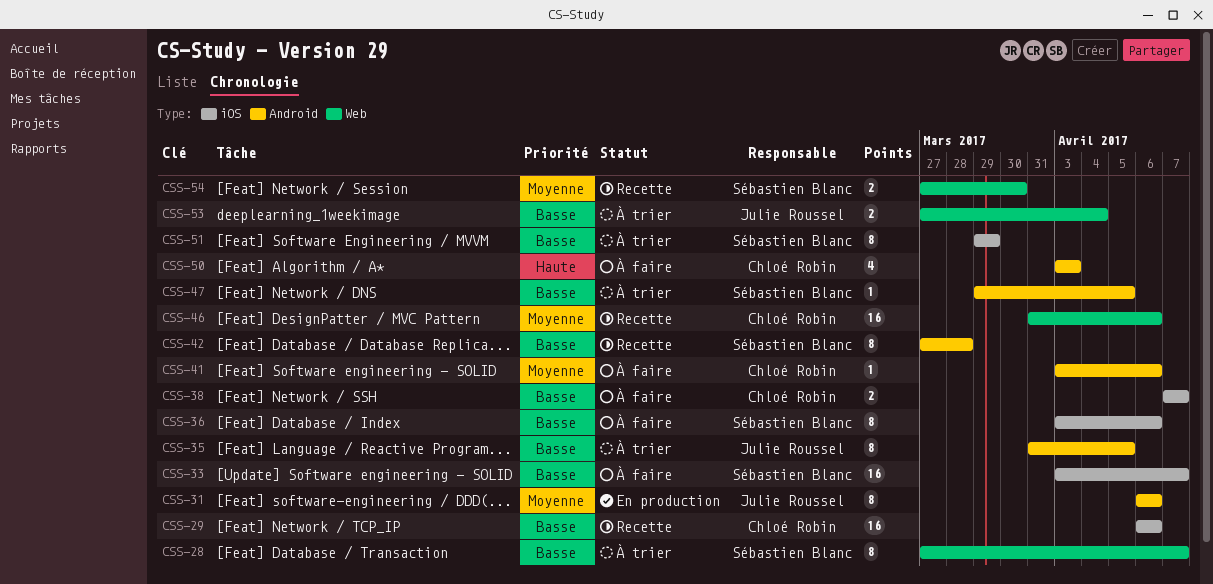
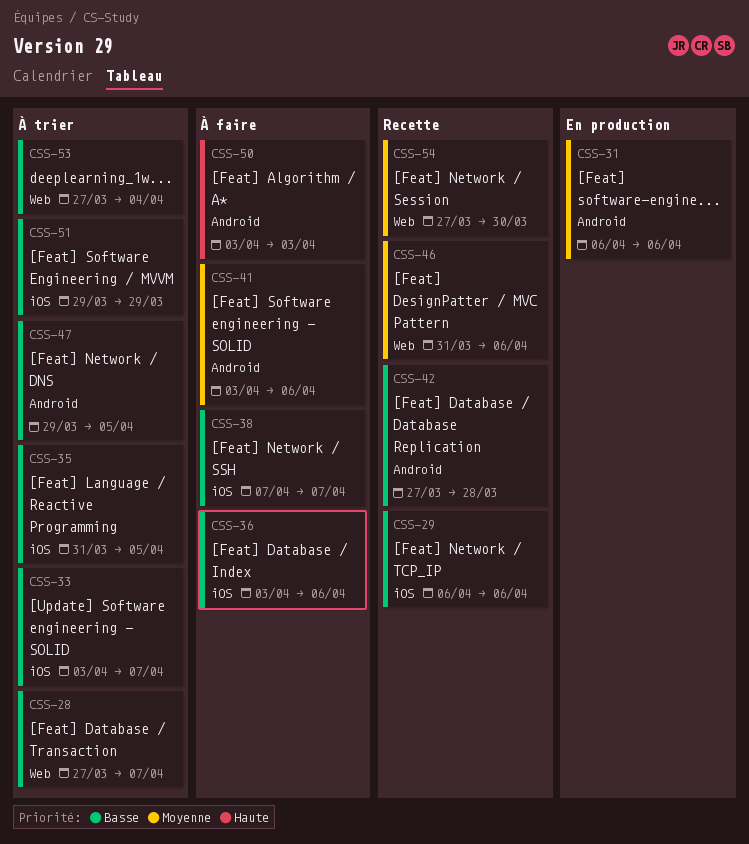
CSS-33, status: À faire -> À trier
CSS-35, label: Android -> iOS

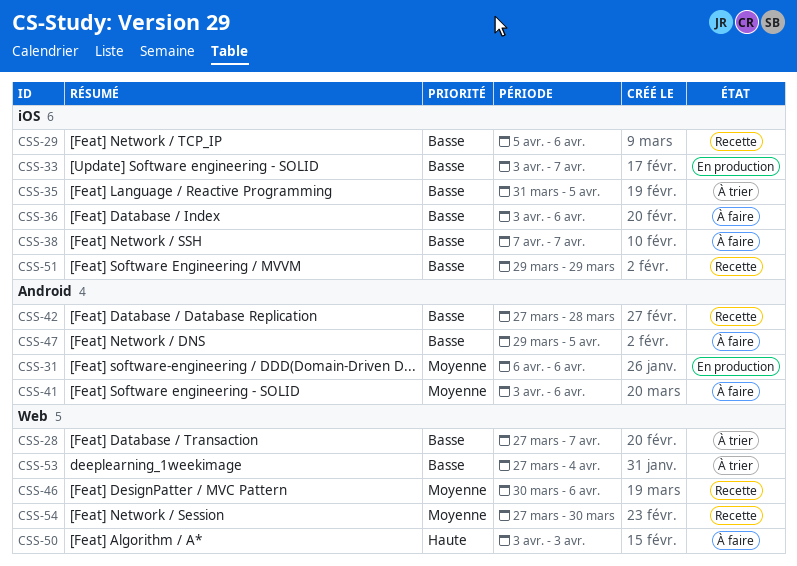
CSS-29, start: Apr 6 -> Apr 5
CSS-33, status: À trier -> En production
CSS-46, start: Mar 31 -> Mar 30
CSS-47, status: À trier -> À faire
CSS-50, label: Android -> Web
CSS-51, status: À trier -> Recette

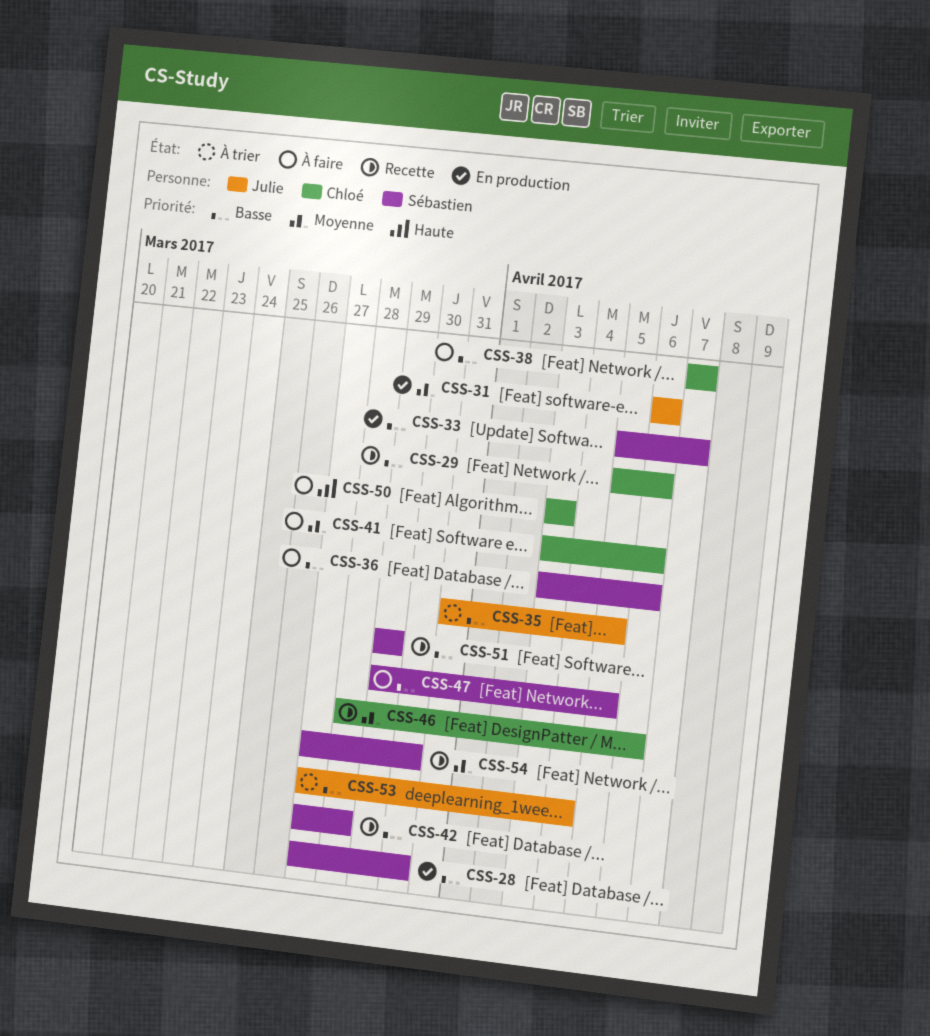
CSS-28, status: À trier -> En production
CSS-28, due: Apr 7 -> Mar 30
CSS-33, start: Apr 3 -> Apr 5
CSS-46, start: Mar 30 -> Mar 28

